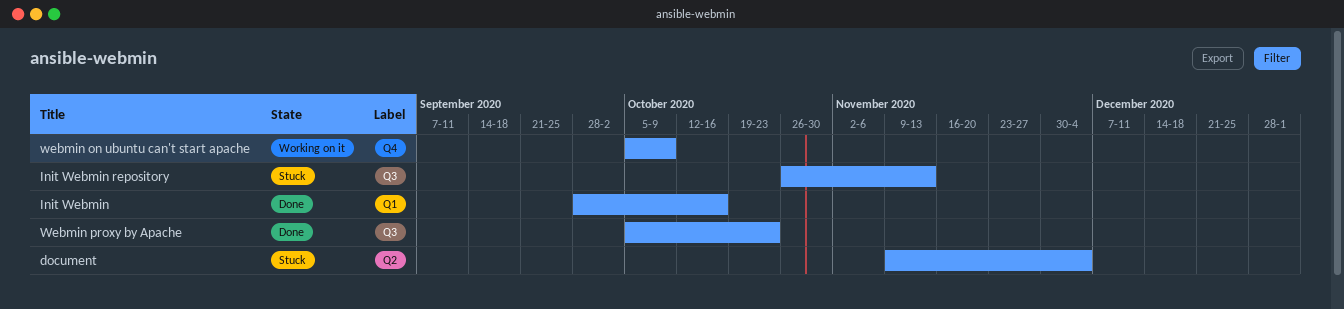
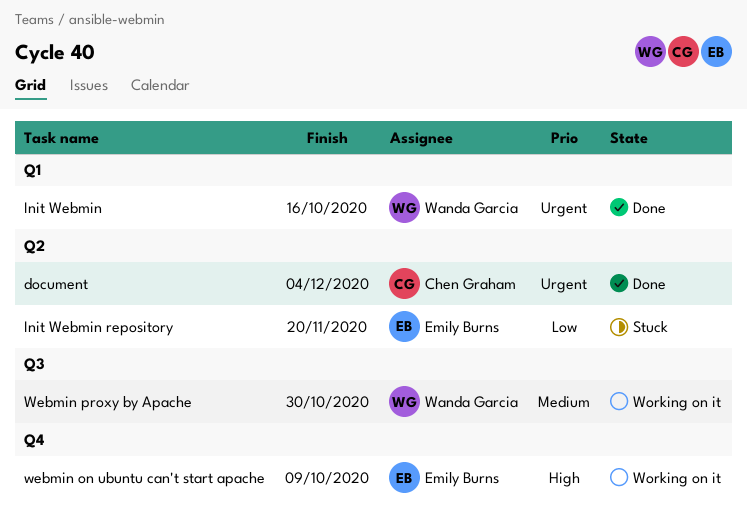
document, status: Stuck -> Done
Init Webmin repository, label: Q3 -> Q2
Init Webmin repository, due: Nov 13 -> Nov 20
Webmin proxy by Apache, status: Done -> Working on it
Webmin proxy by Apache, due: Oct 23 -> Oct 30

